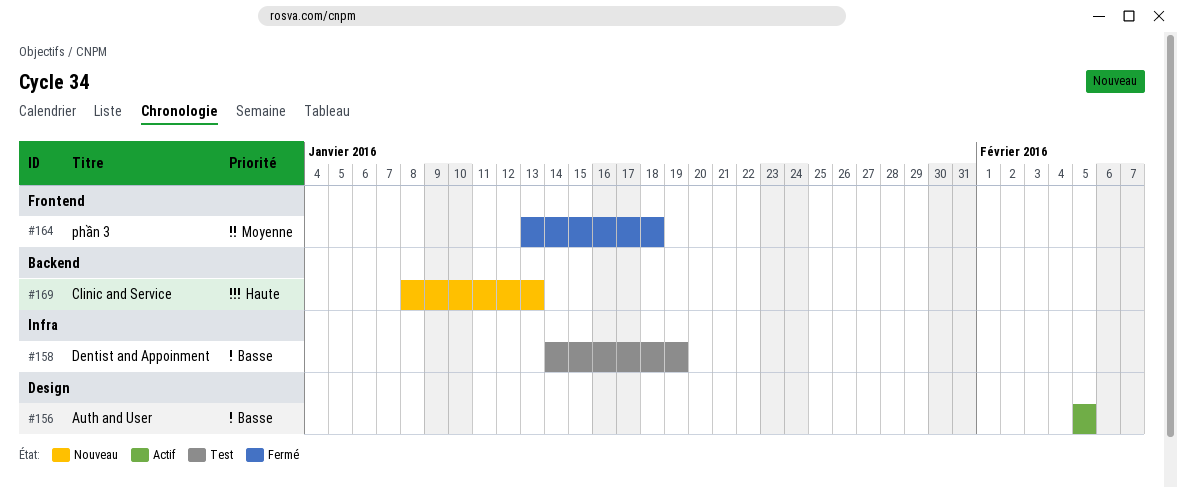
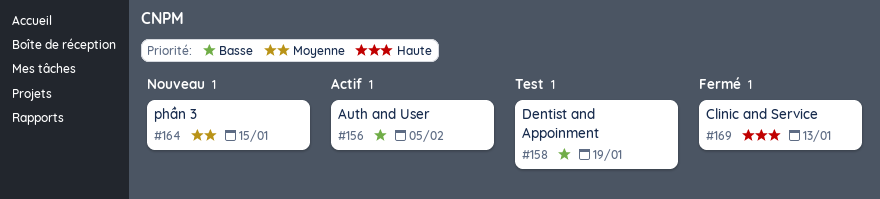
#164, status: Fermé -> Nouveau
#164, due: Jan 18 -> Jan 15
#169, status: Nouveau -> Fermé

